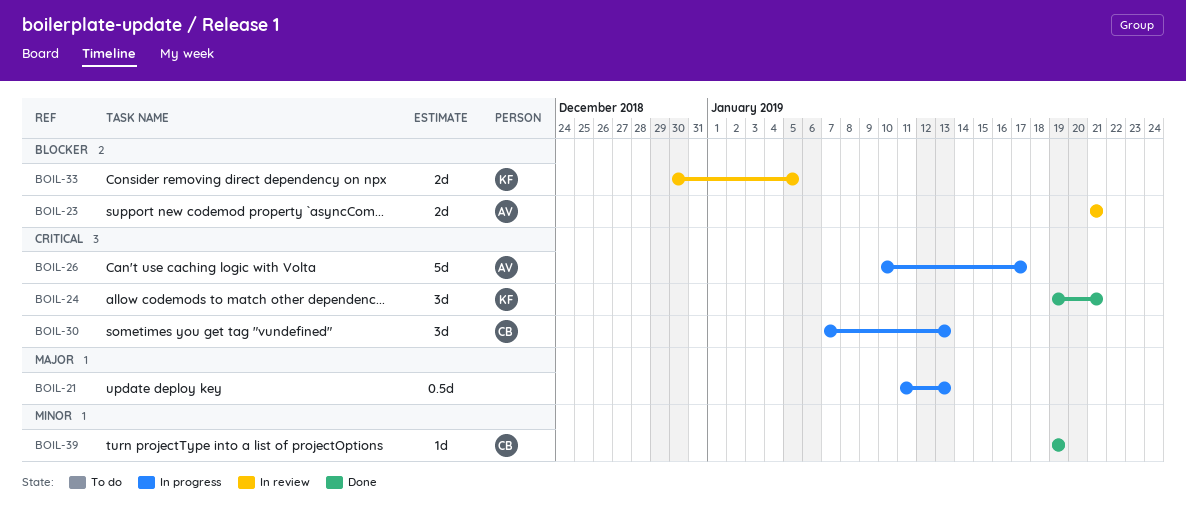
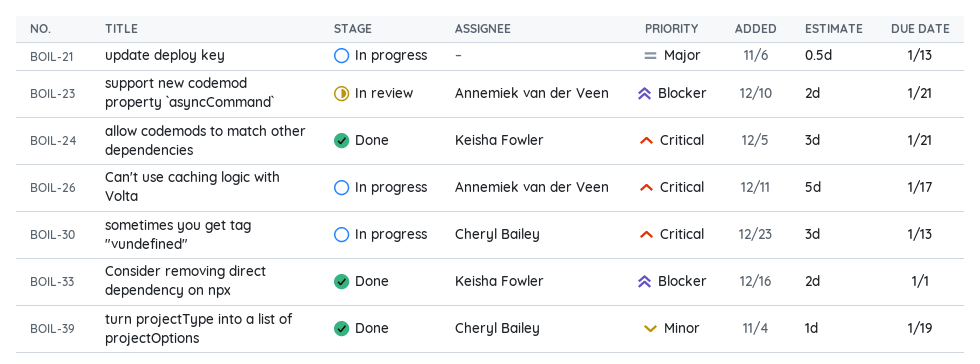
BOIL-33, status: In review -> Done
BOIL-33, due: Jan 5 -> Jan 1

